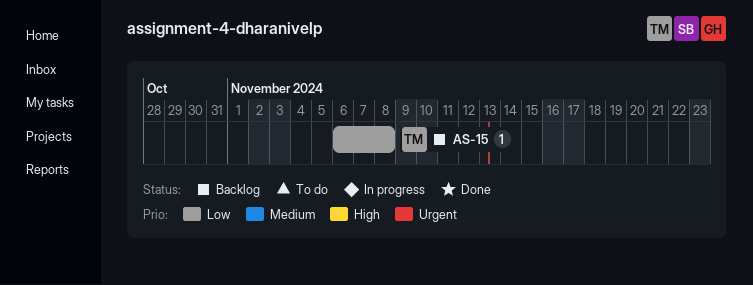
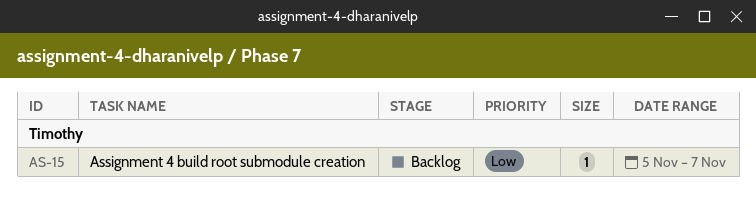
AS-15, start: Nov 6 -> Nov 5
AS-15, due: Nov 8 -> Nov 7

